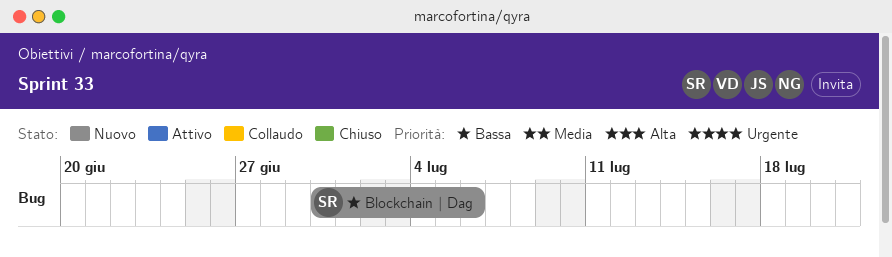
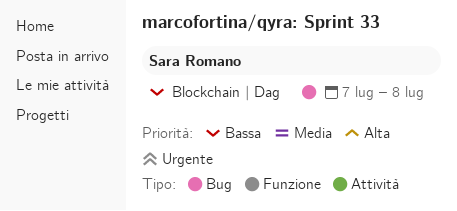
Blockchain | Dag, start: Jun 30 -> Jul 7
Blockchain | Dag, due: Jul 6 -> Jul 8

